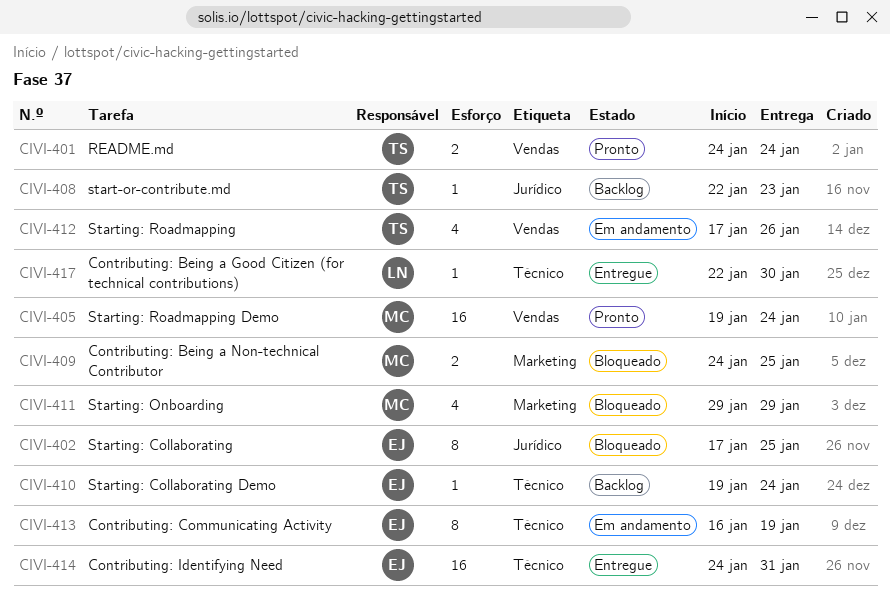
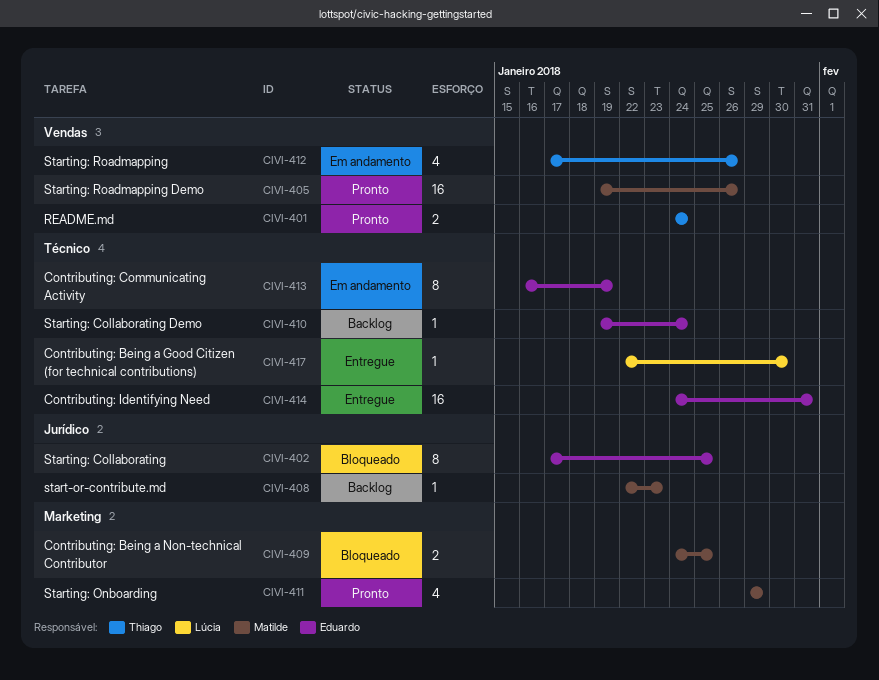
CIVI-405, due: Jan 24 -> Jan 26
CIVI-408, owner: Thiago -> Matilde
CIVI-411, status: Bloqueado -> Pronto

